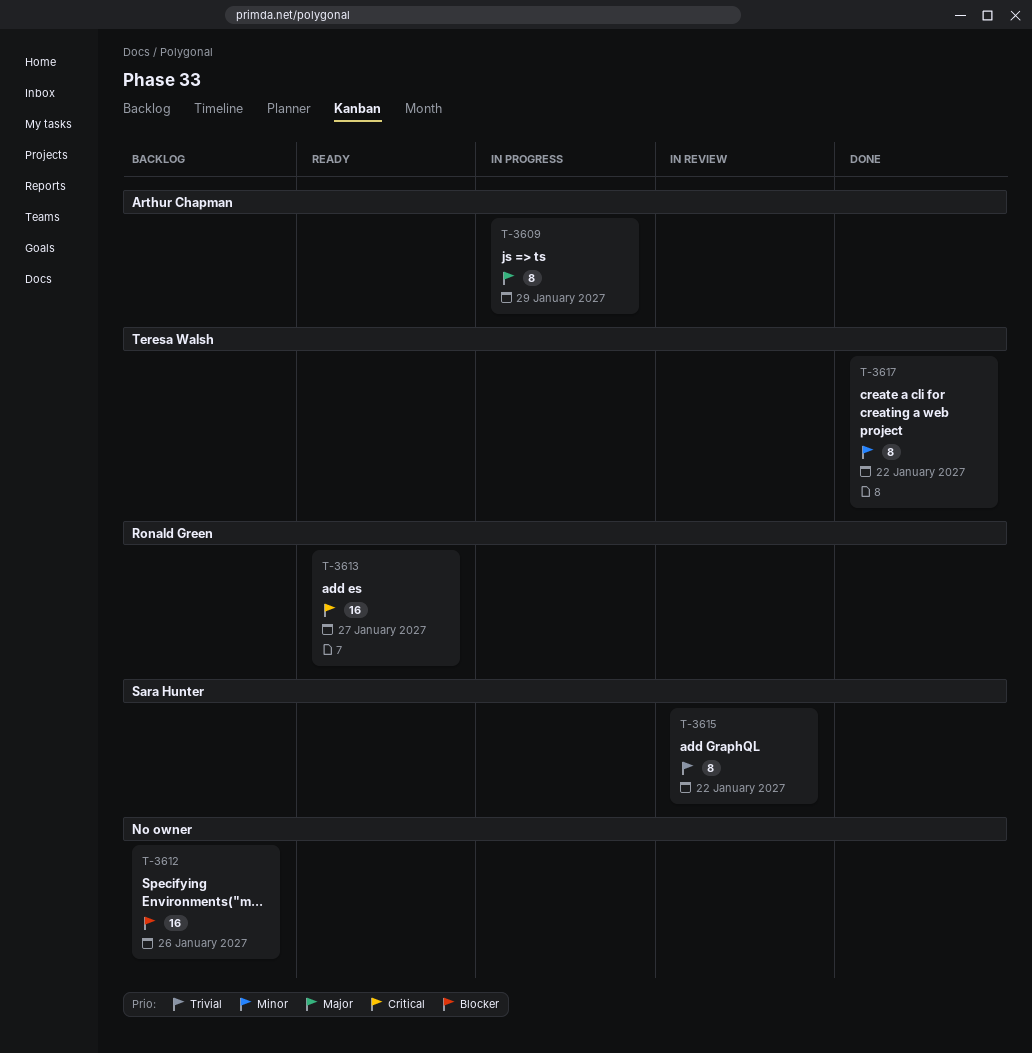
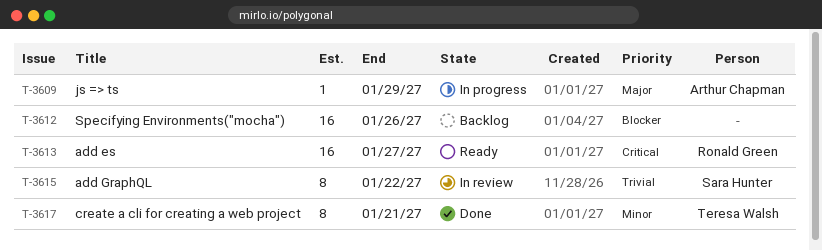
T-3609, estimate: 8 -> 1
T-3617, due: Jan 22 -> Jan 21

